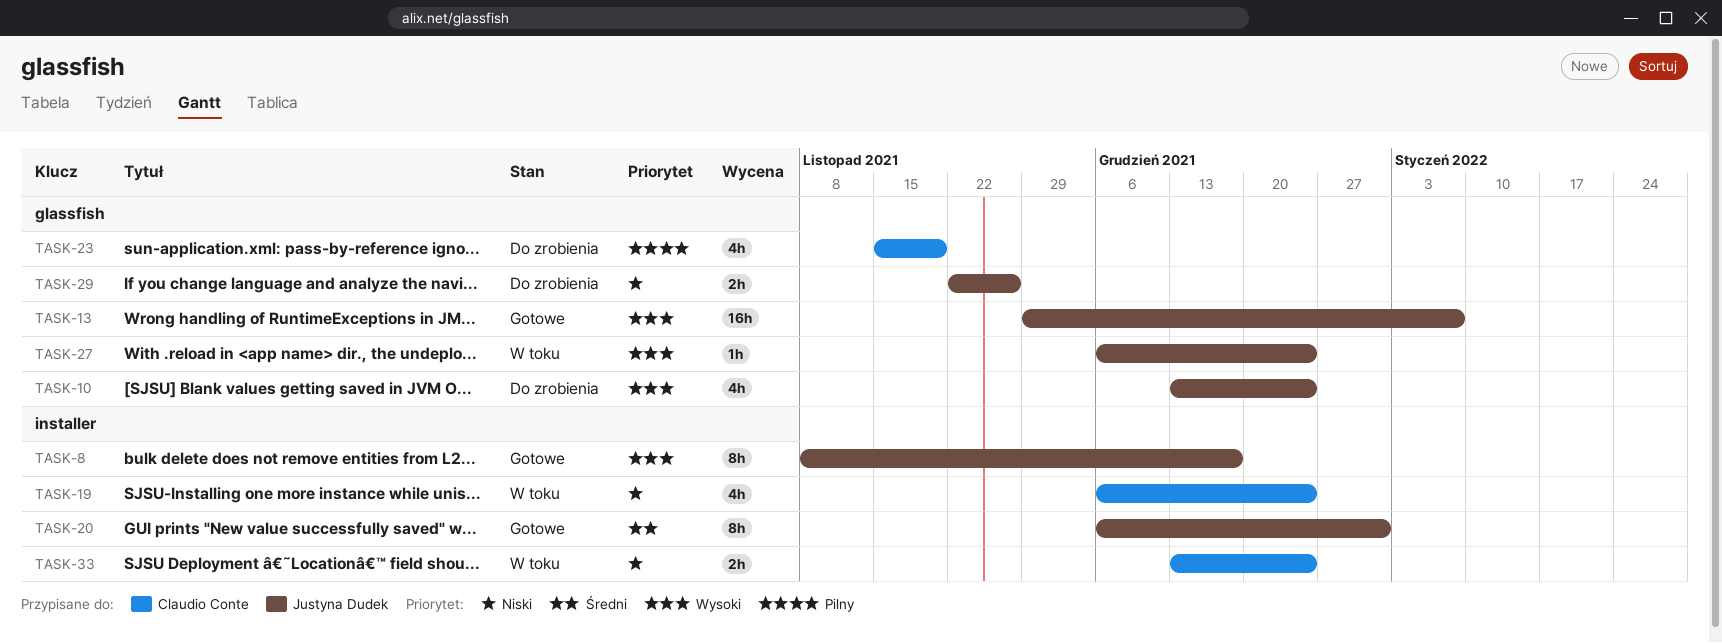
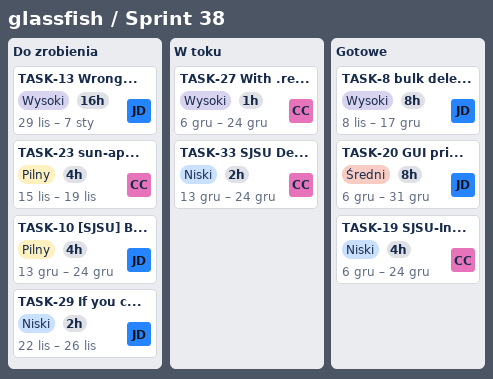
TASK-10, priority: Wysoki -> Pilny
TASK-13, status: Gotowe -> Do zrobienia
TASK-19, status: W toku -> Gotowe
TASK-27, owner: Justyna Dudek -> Claudio Conte

